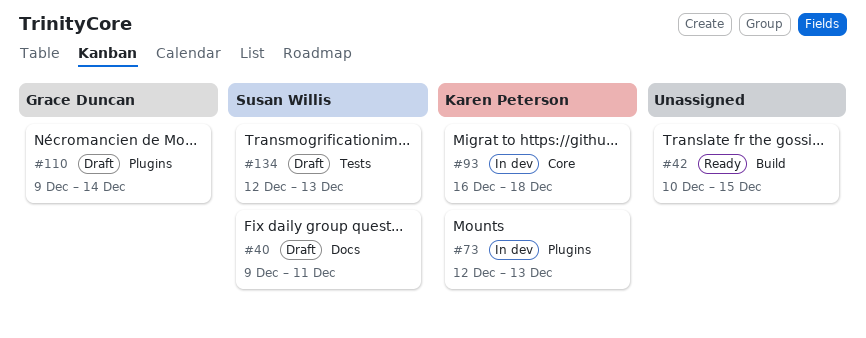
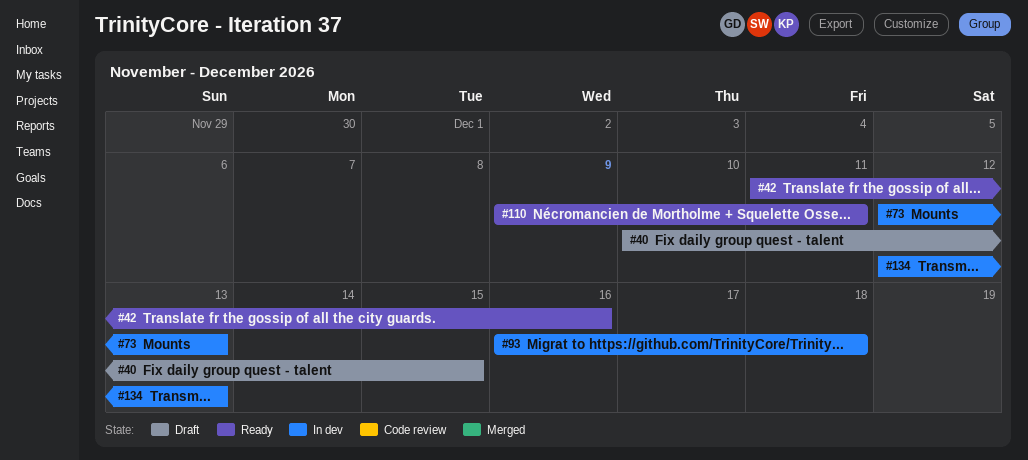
#40, start: Dec 9 -> Dec 10
#40, due: Dec 11 -> Dec 15
#42, start: Dec 10 -> Dec 11
#42, due: Dec 15 -> Dec 16
#110, status: Draft -> Ready
#110, due: Dec 14 -> Dec 11
#134, status: Draft -> In dev

